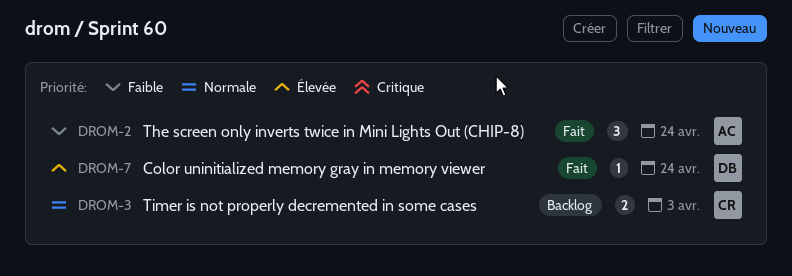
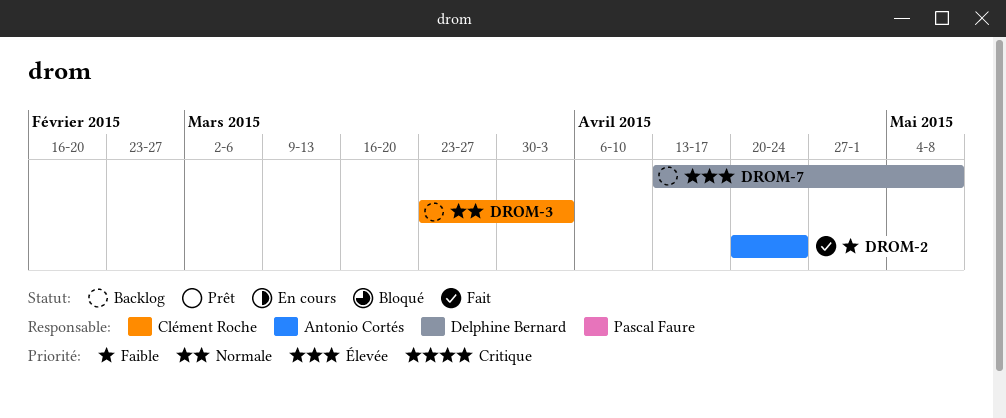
DROM-7, status: Fait -> Backlog
DROM-7, due: Apr 24 -> May 8

